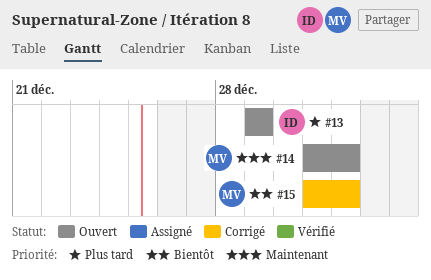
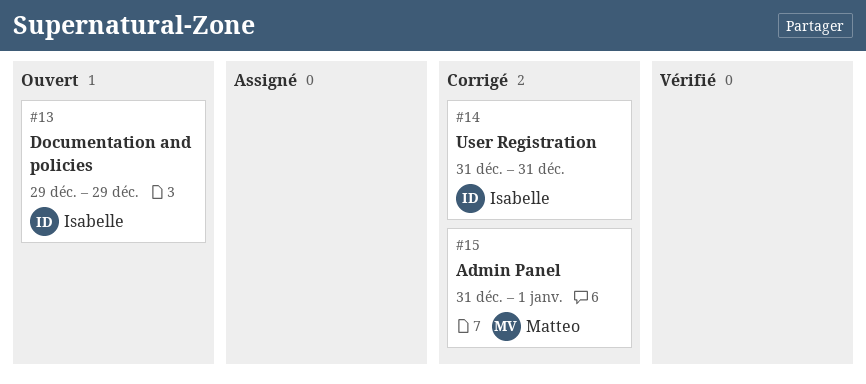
#14, status: Ouvert -> Corrigé
#14, owner: Matteo -> Isabelle
#14, due: Jan 1 -> Dec 31

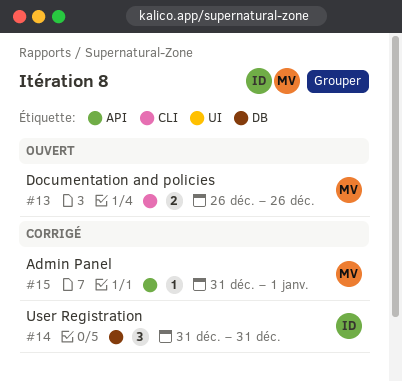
#13, owner: Isabelle -> Matteo
#13, start: Dec 29 -> Dec 26
#13, due: Dec 29 -> Dec 26

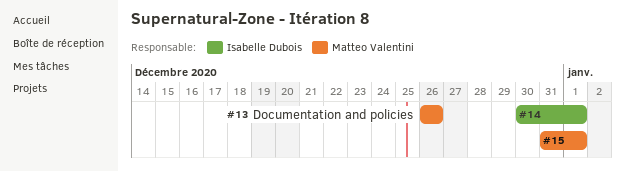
#14, start: Dec 31 -> Dec 30
#14, due: Dec 31 -> Jan 1

